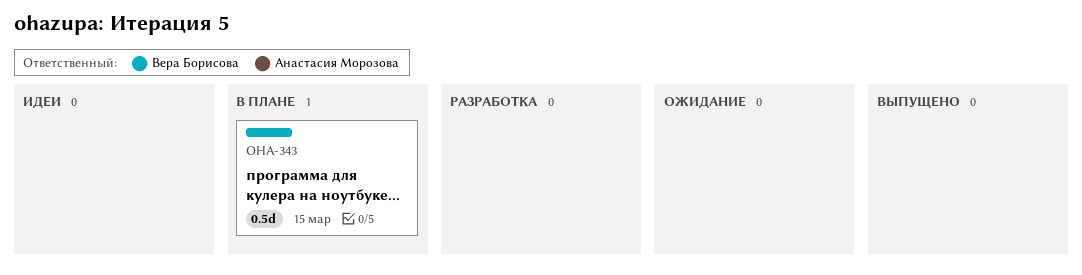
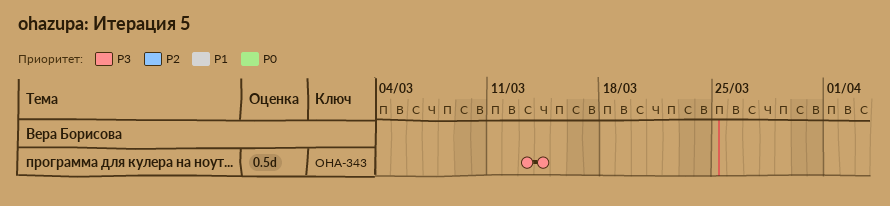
OHA-343, due: Mar 15 -> Mar 14

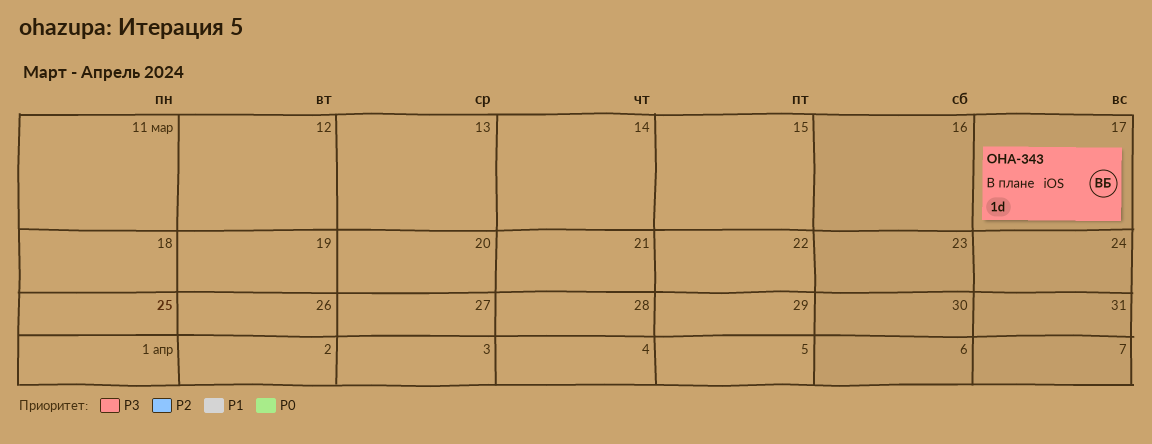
OHA-343, estimate: 0.5d -> 1d
OHA-343, due: Mar 14 -> Mar 17

